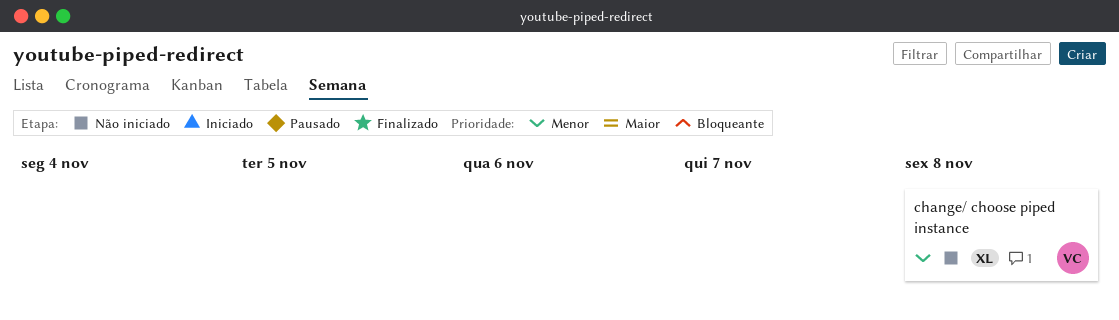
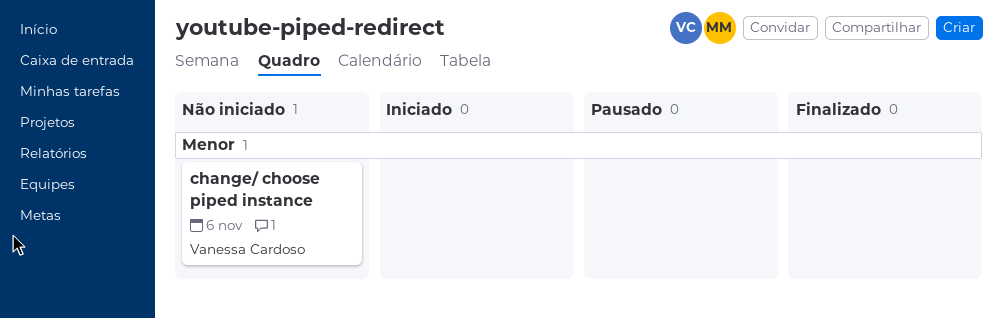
change/ choose piped instance, due: Nov 8 -> Nov 6

